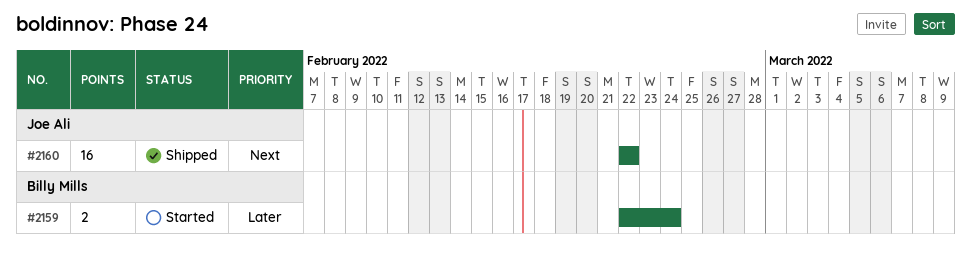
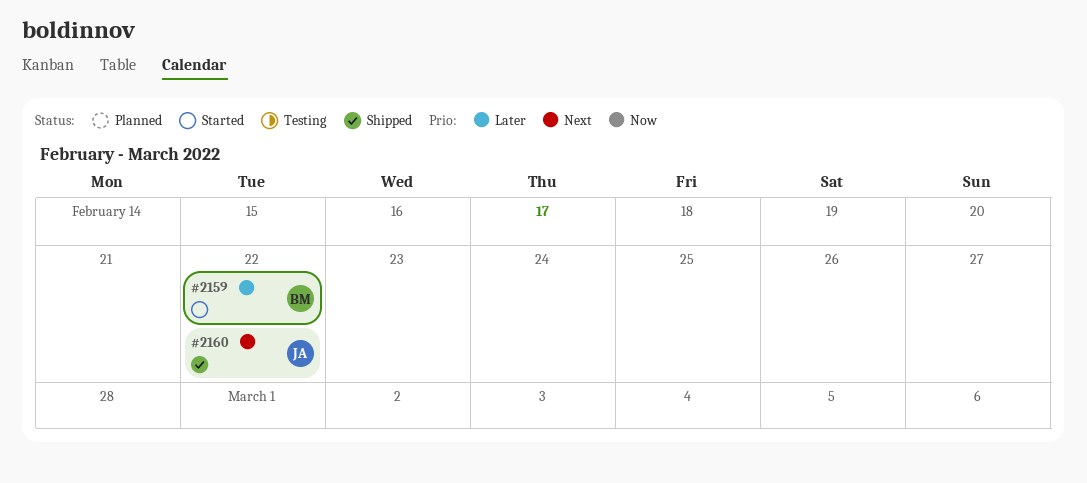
#2159, due: Feb 24 -> Feb 22

